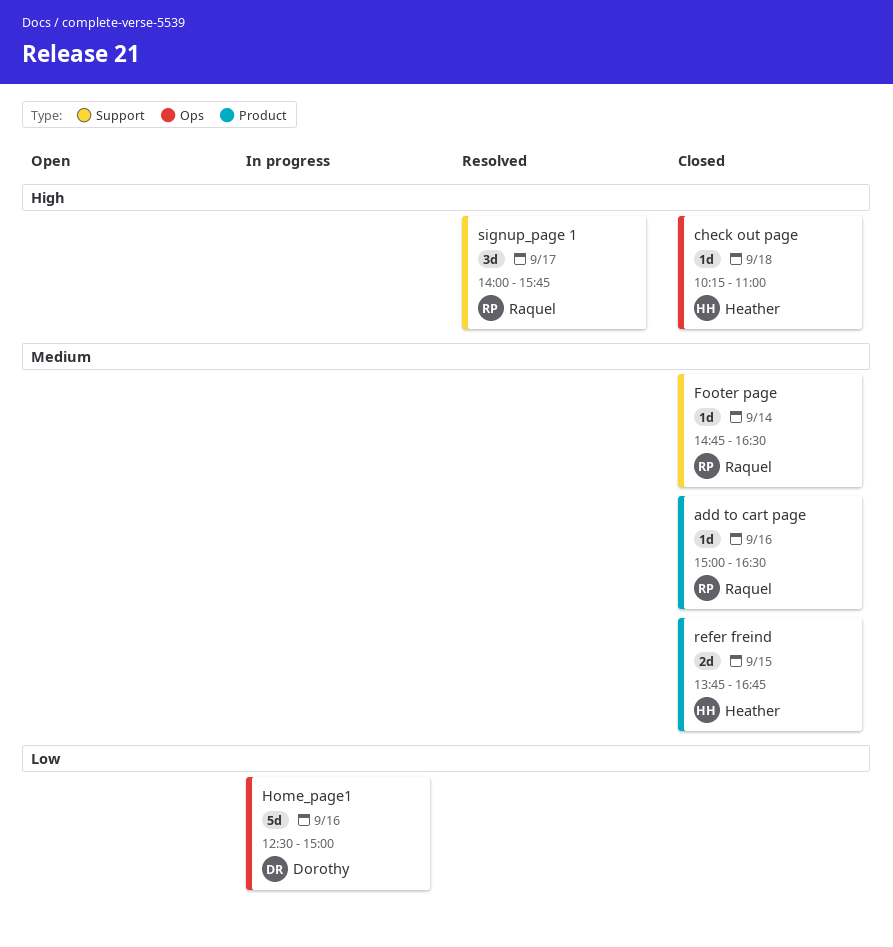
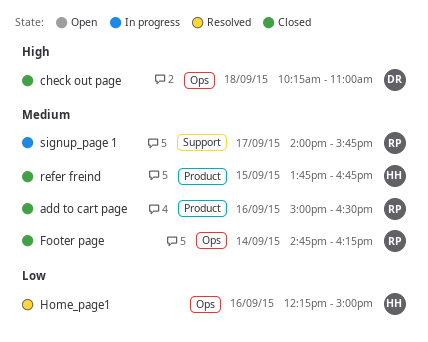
check out page, owner: Heather -> Dorothy
Footer page, label: Support -> Ops
Footer page, ends: 16:30 -> 16:15
Home_page1, status: In progress -> Resolved
Home_page1, owner: Dorothy -> Heather
Home_page1, begins: 12:30 -> 12:15
signup_page 1, status: Resolved -> In progress
signup_page 1, priority: High -> Medium

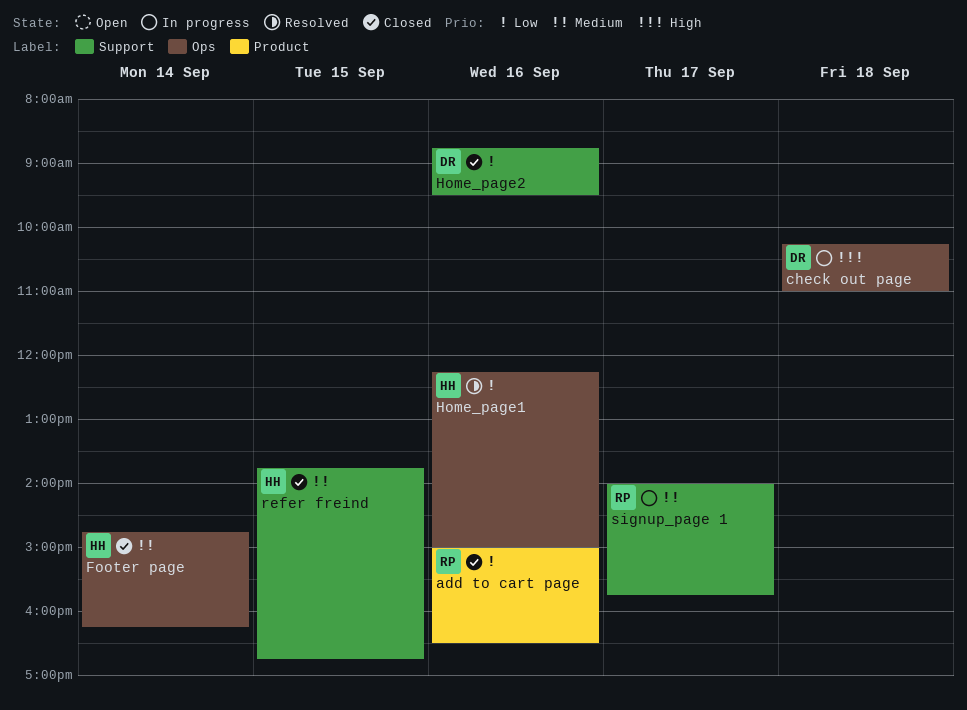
add to cart page, priority: Medium -> Low
check out page, status: Closed -> In progress
Footer page, owner: RP -> HH
Home_page2: none -> present
refer freind, label: Product -> Support

